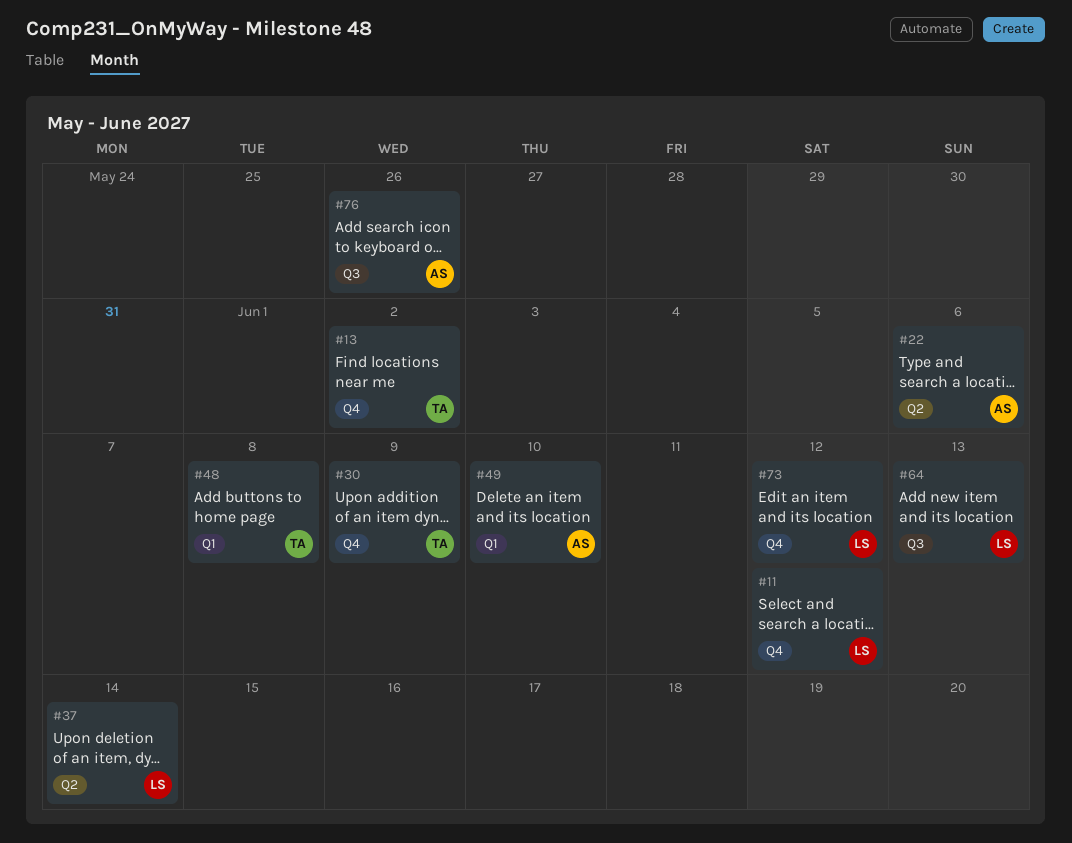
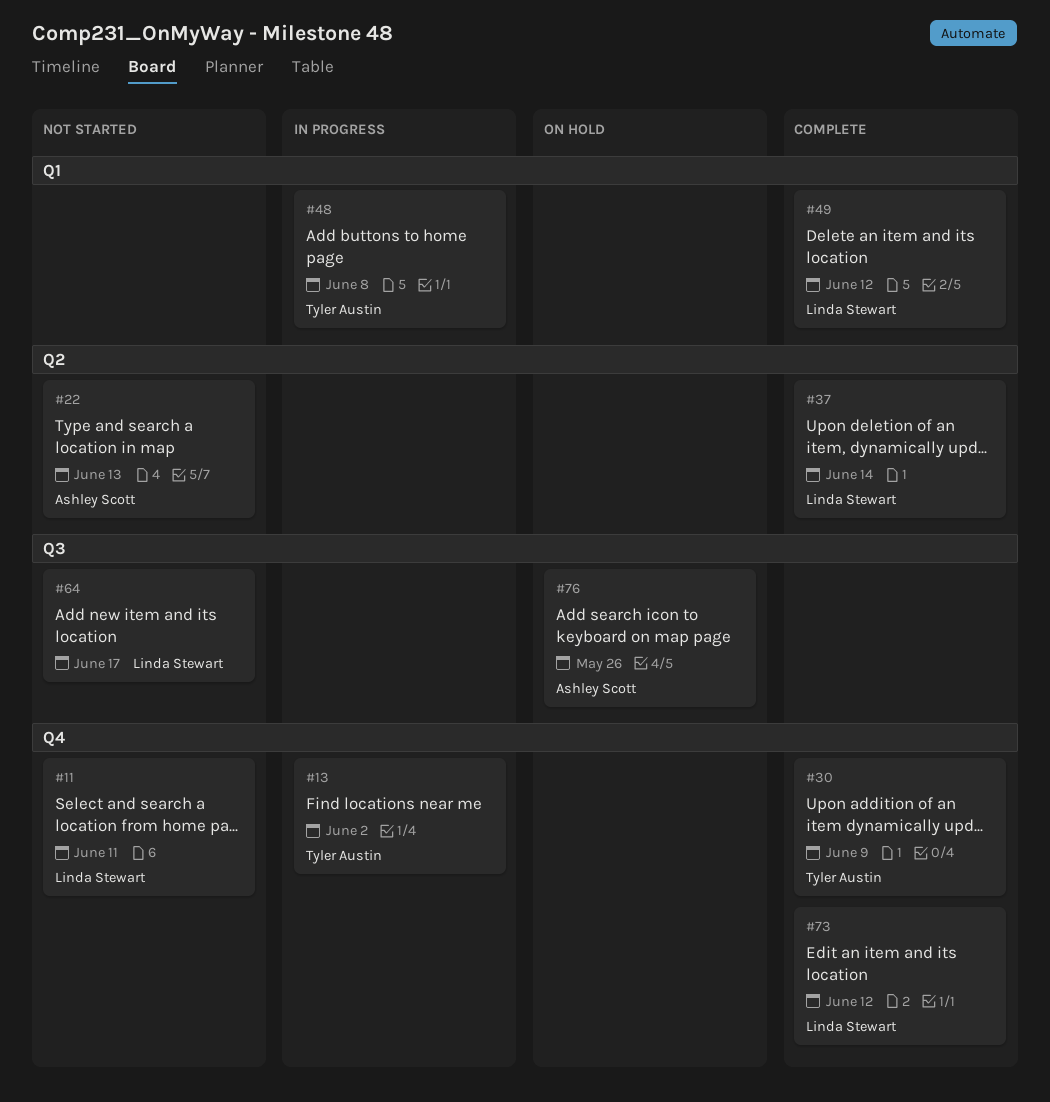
#11, due: Jun 12 -> Jun 11
#22, due: Jun 6 -> Jun 13
#49, owner: Ashley Scott -> Linda Stewart
#49, due: Jun 10 -> Jun 12
#64, due: Jun 13 -> Jun 17

